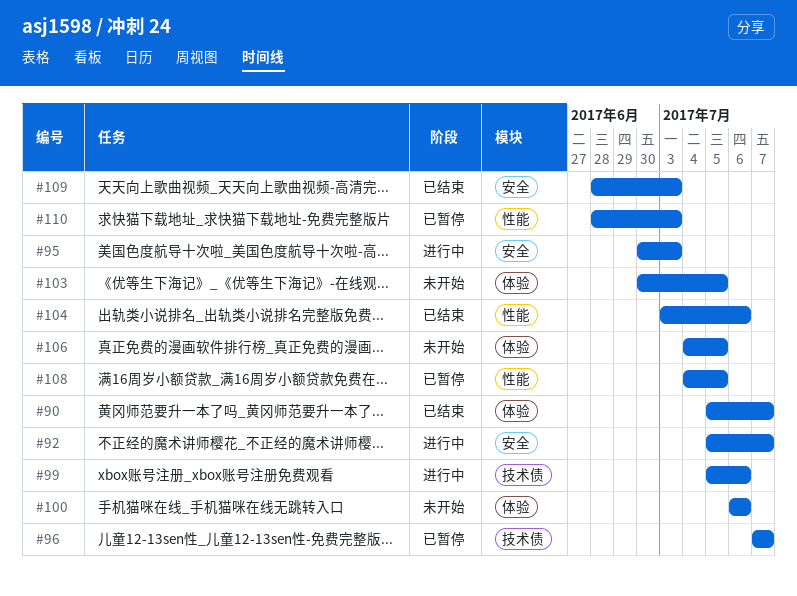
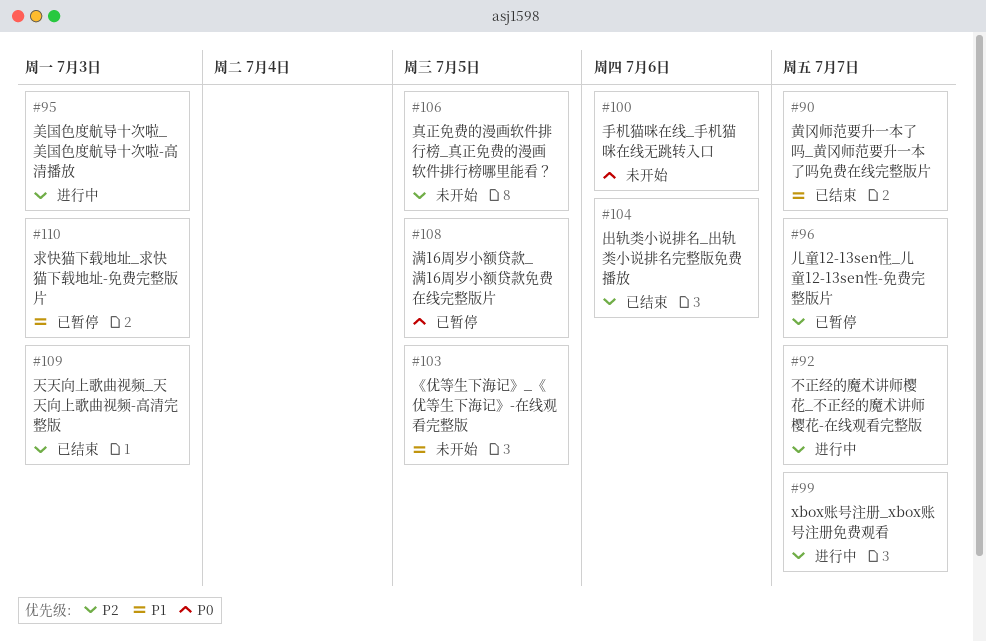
#99, due: Jul 6 -> Jul 7

